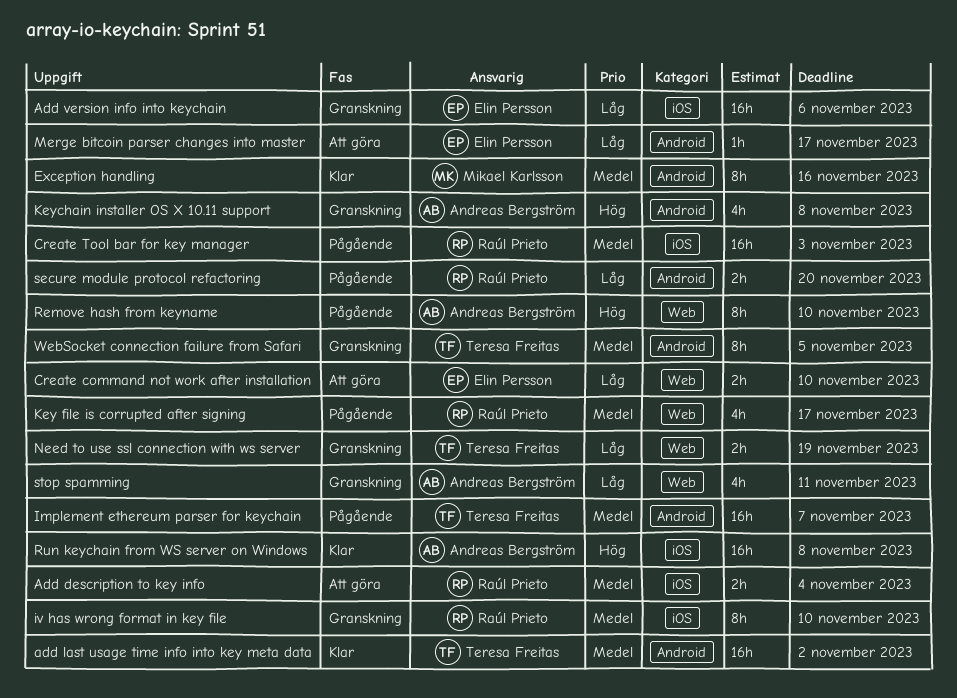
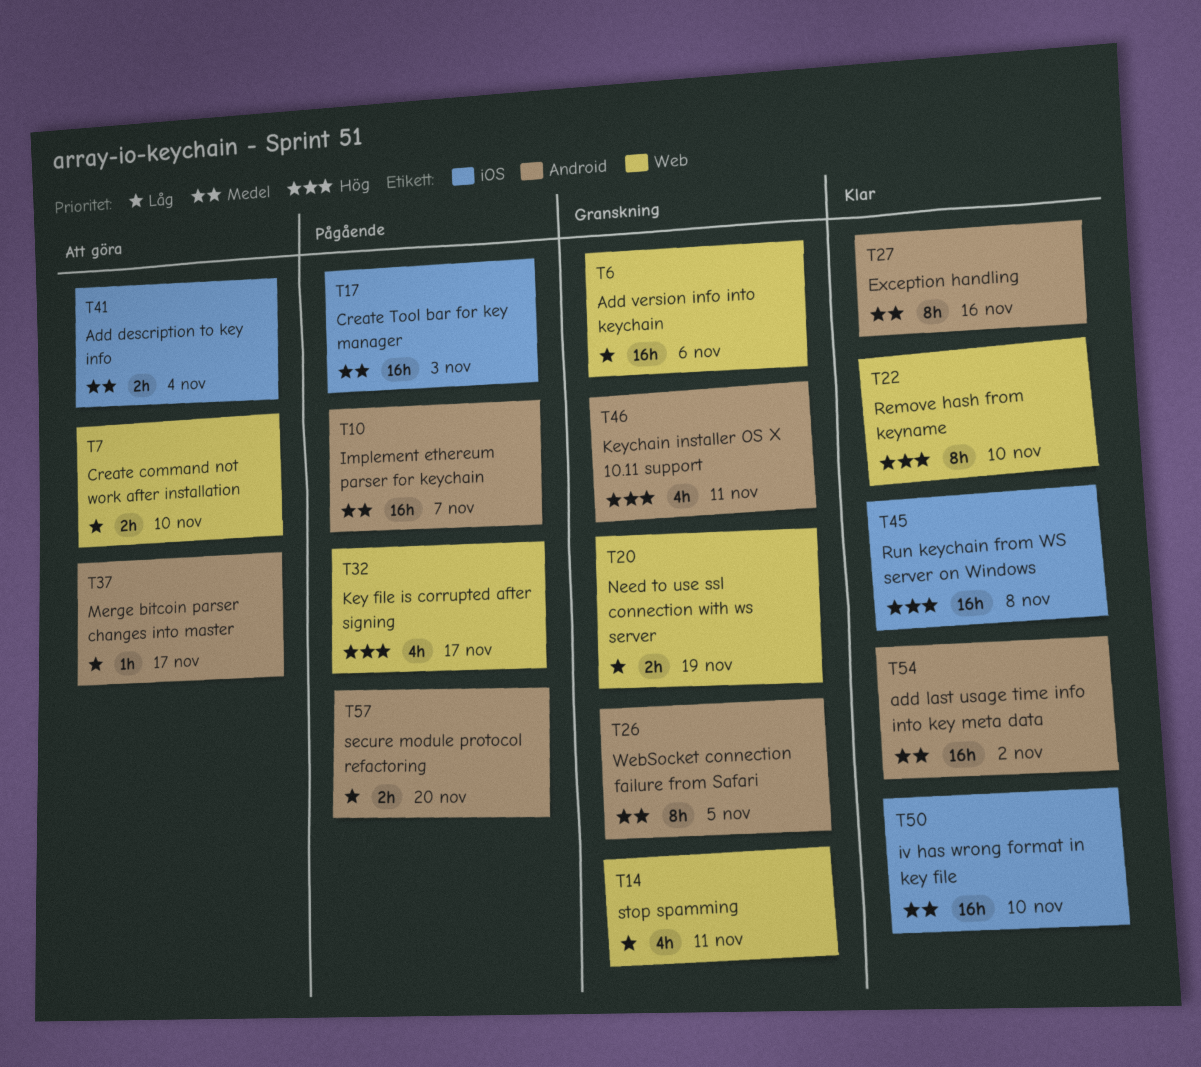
Add version info into keychain, label: iOS -> Web
iv has wrong format in key file, status: Granskning -> Klar
iv has wrong format in key file, estimate: 8h -> 16h
Key file is corrupted after signing, priority: Medel -> Hög
Keychain installer OS X 10.11 support, due: Nov 8 -> Nov 11
Remove hash from keyname, status: Pågående -> Klar

